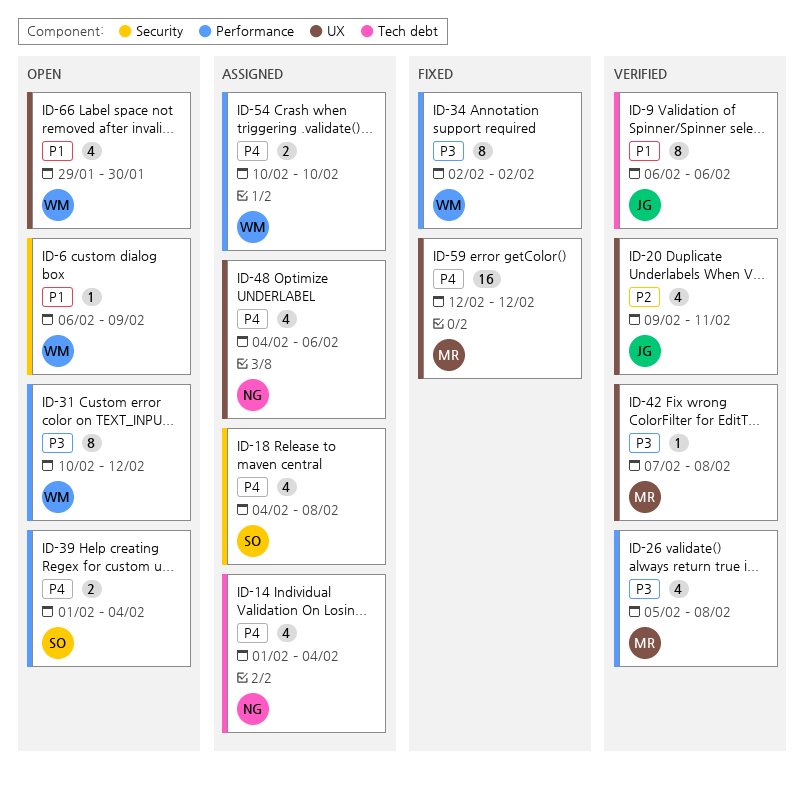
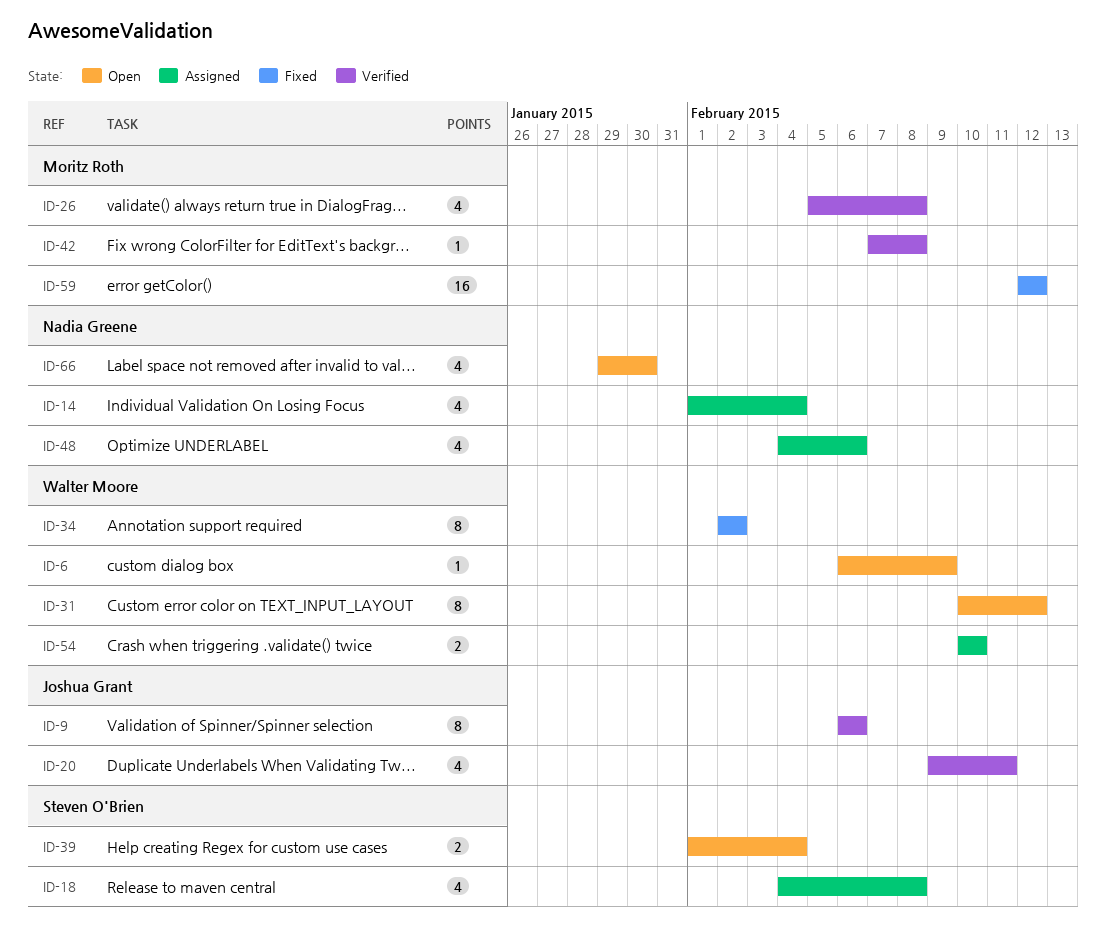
ID-66, owner: Walter Moore -> Nadia Greene

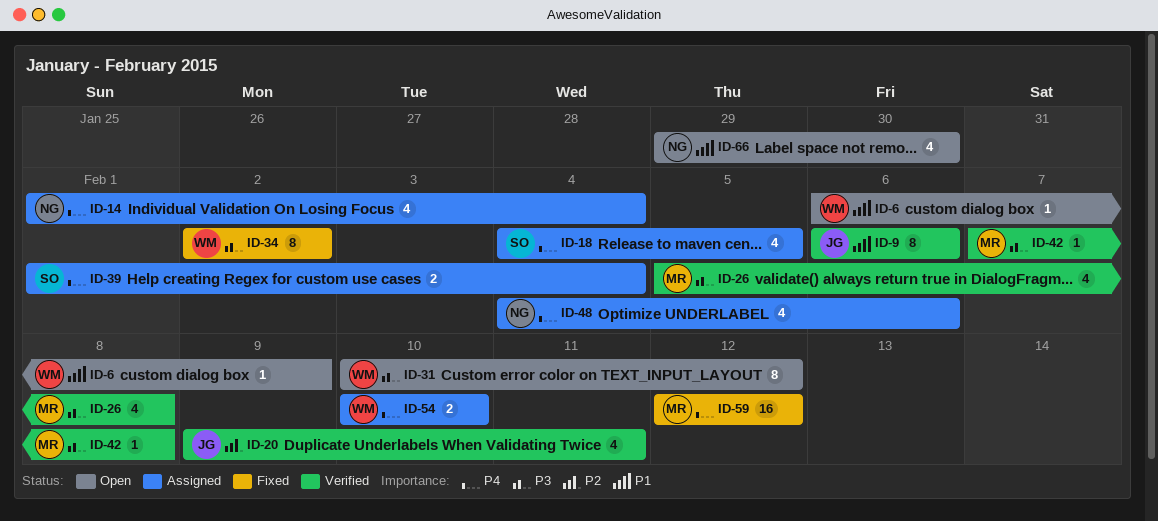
ID-18, due: Feb 8 -> Feb 5
ID-39, status: Open -> Assigned

